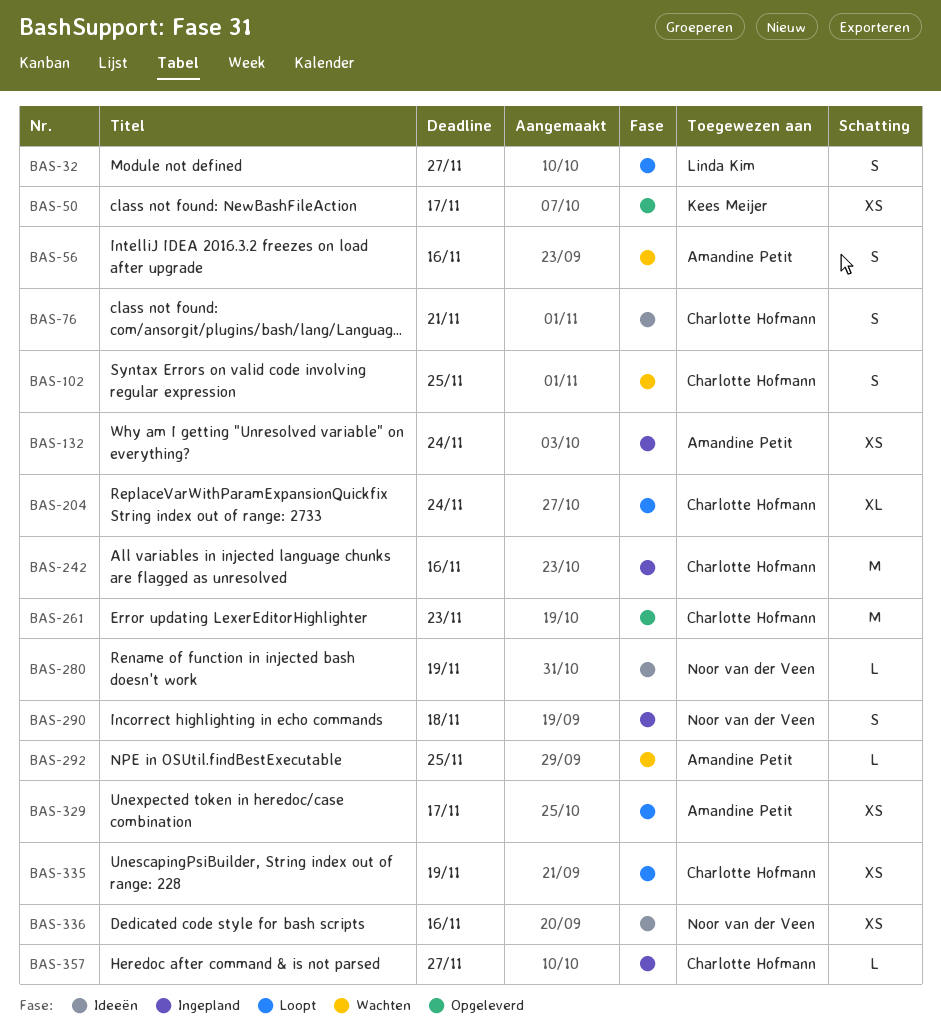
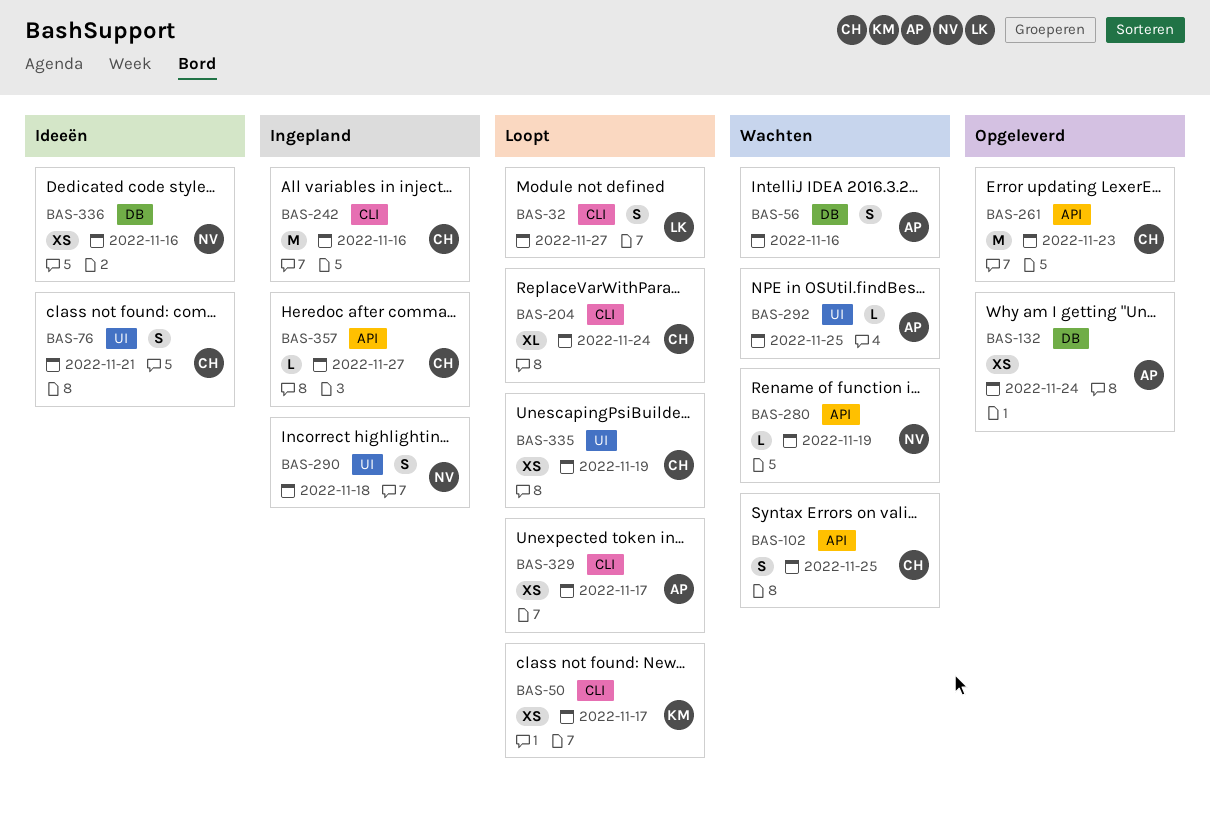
BAS-50, status: Opgeleverd -> Loopt
BAS-132, status: Ingepland -> Opgeleverd
BAS-280, status: Ideeën -> Wachten

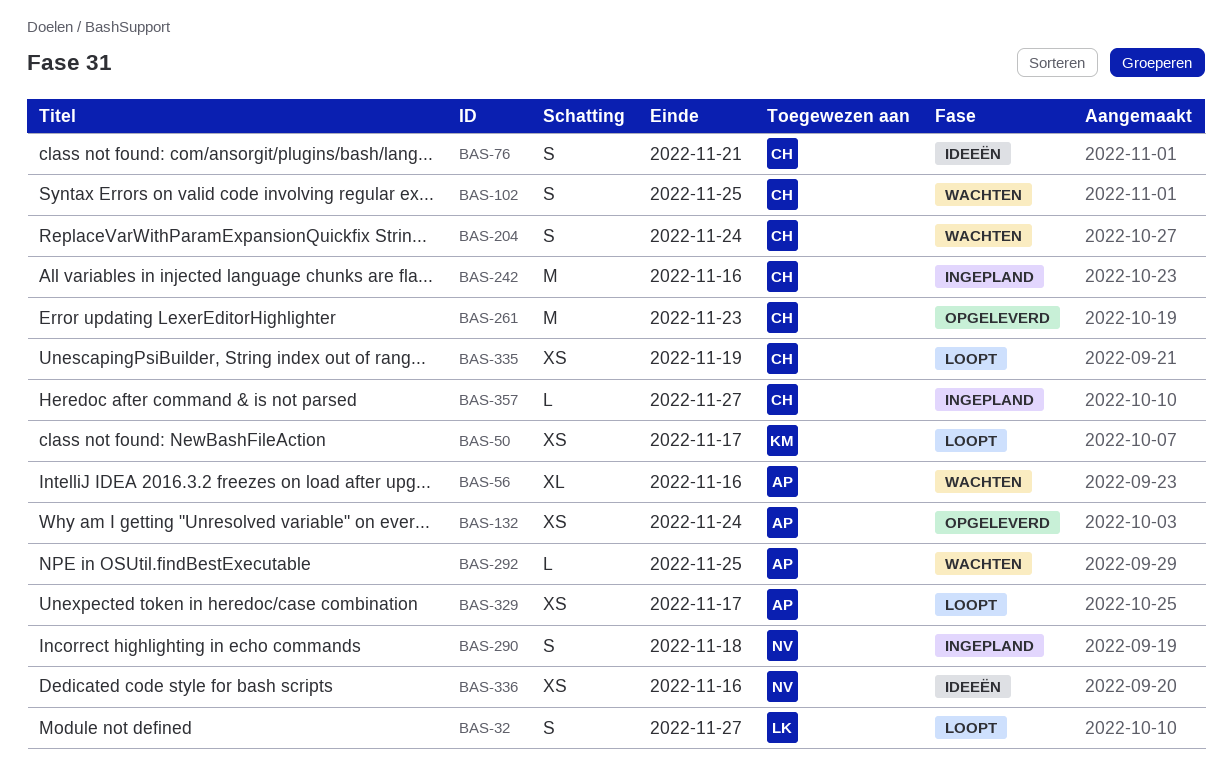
BAS-56, estimate: S -> XL
BAS-204, status: Loopt -> Wachten
BAS-204, estimate: XL -> S
BAS-280: present -> none

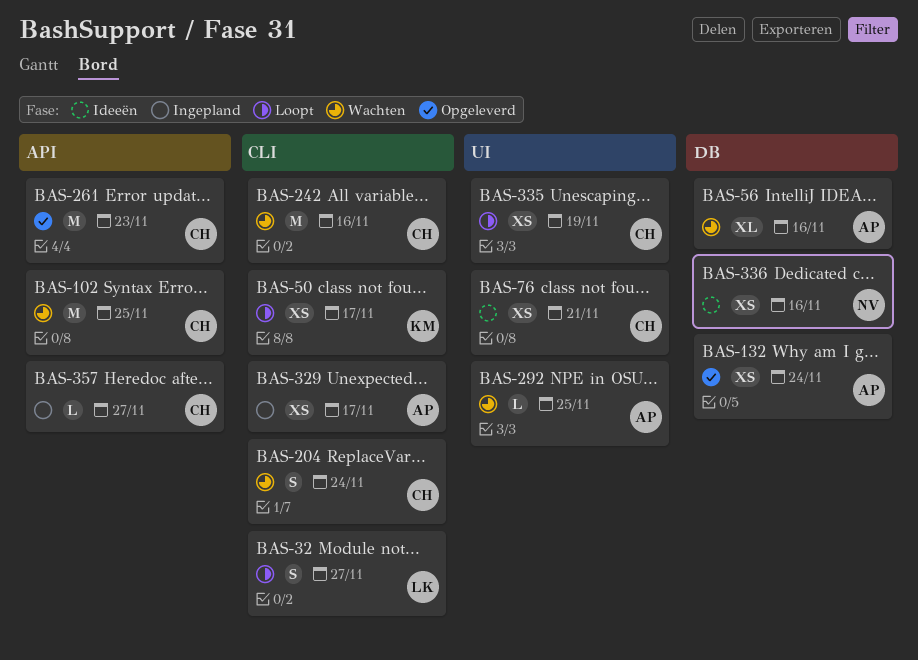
BAS-76, estimate: S -> XS
BAS-102, estimate: S -> M
BAS-242, status: Ingepland -> Wachten
BAS-290: present -> none
BAS-329, status: Loopt -> Ingepland

